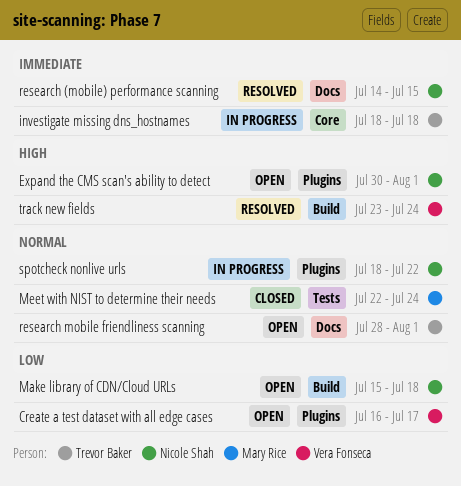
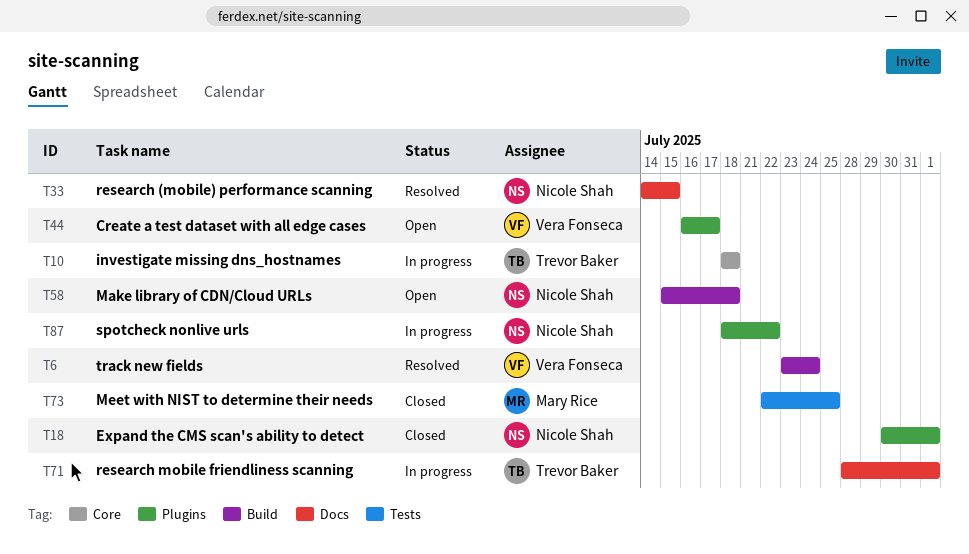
Expand the CMS scan's ability to detect, status: Open -> Closed
Meet with NIST to determine their needs, due: Jul 24 -> Jul 25
research mobile friendliness scanning, status: Open -> In progress

